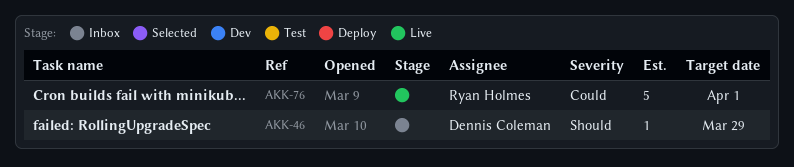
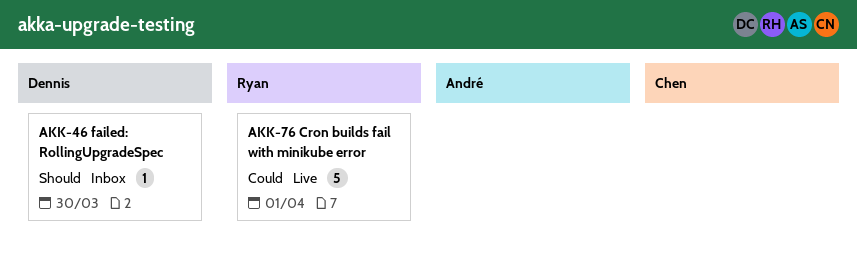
AKK-46, due: Mar 29 -> Mar 30

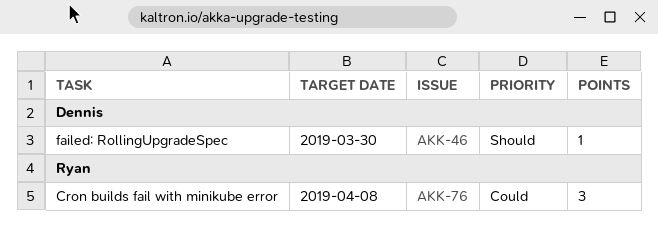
AKK-76, estimate: 5 -> 3
AKK-76, due: Apr 1 -> Apr 8

